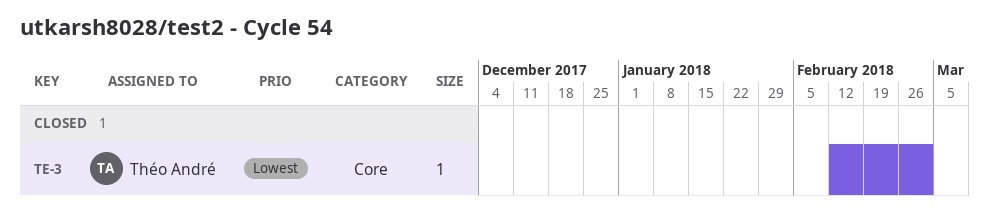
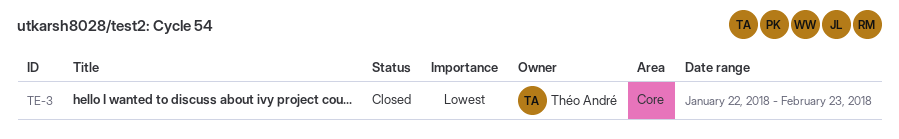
TE-3, start: Feb 12 -> Jan 22
TE-3, due: Mar 2 -> Feb 23

